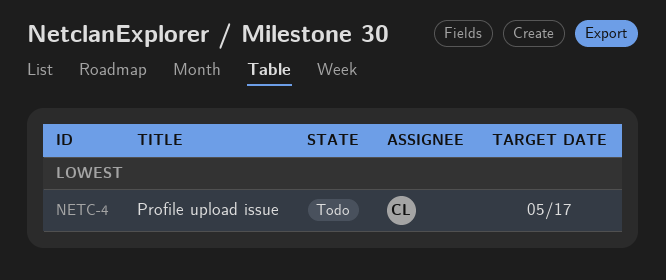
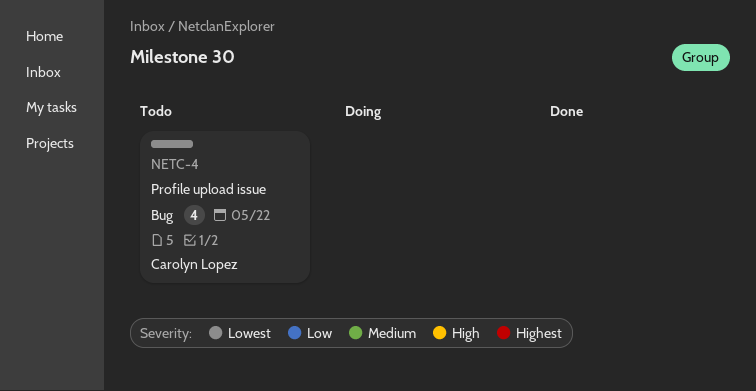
NETC-4, due: May 17 -> May 22

